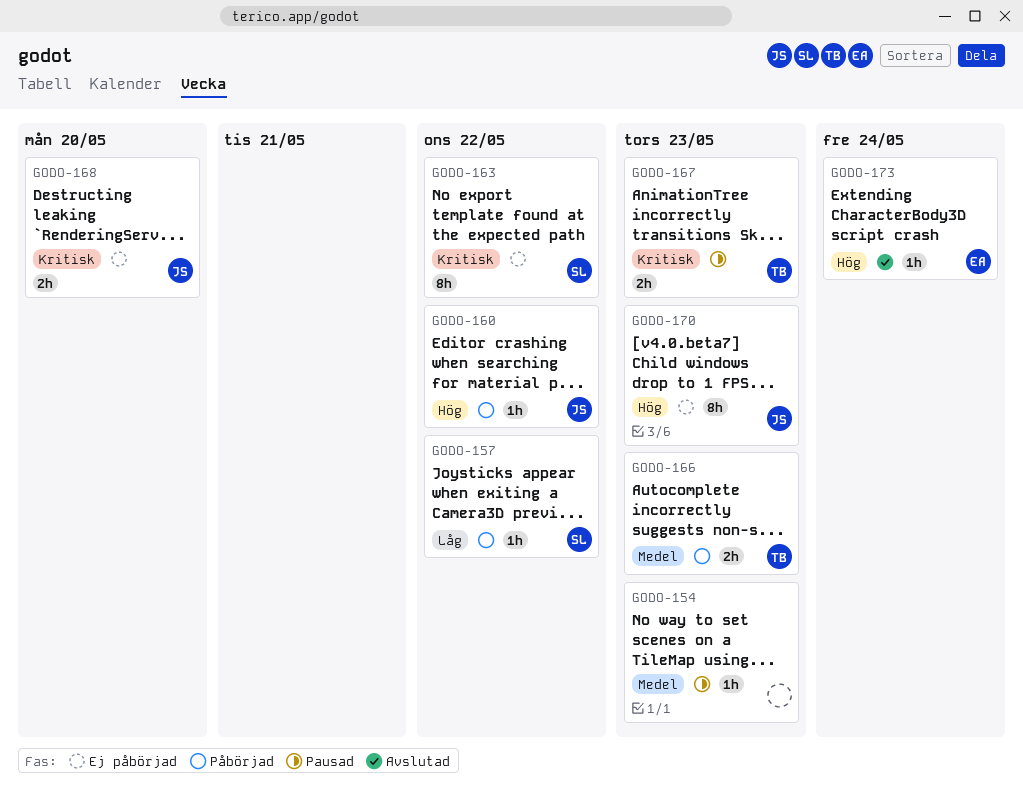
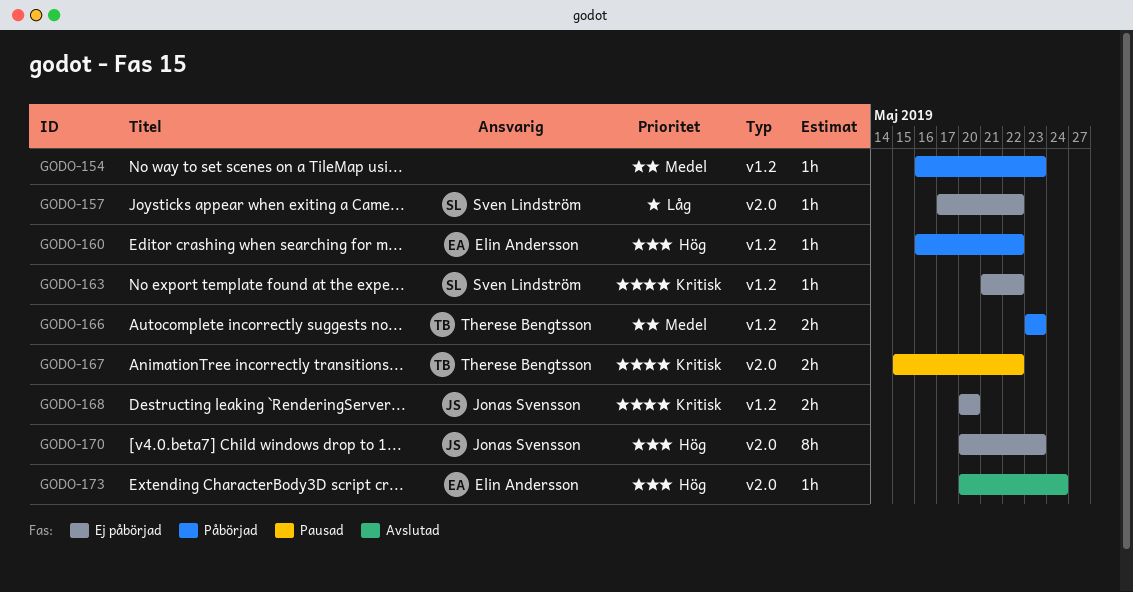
GODO-154, status: Pausad -> Påbörjad
GODO-157, status: Påbörjad -> Ej påbörjad
GODO-160, owner: Jonas Svensson -> Elin Andersson
GODO-163, estimate: 8h -> 1h
GODO-167, due: May 23 -> May 22

